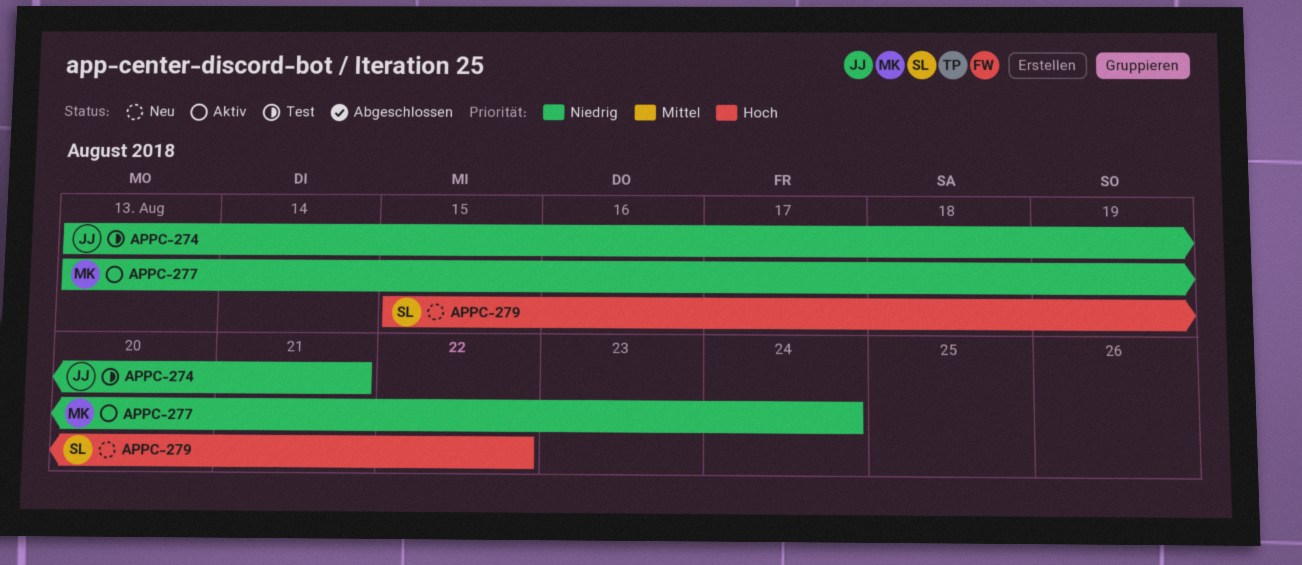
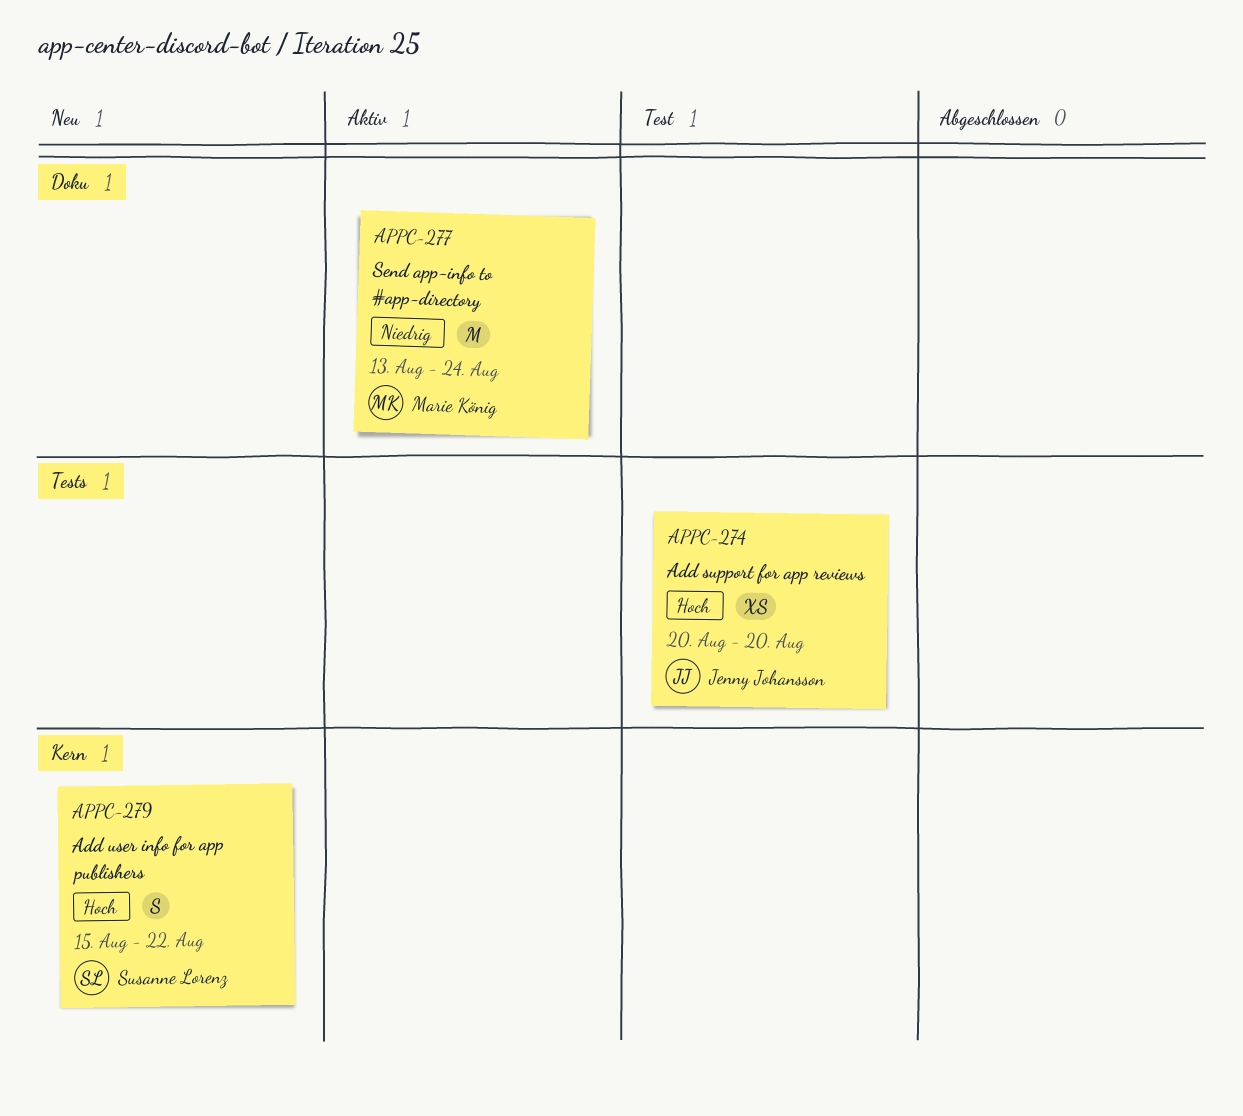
APPC-274, priority: Niedrig -> Hoch
APPC-274, start: Aug 13 -> Aug 20
APPC-274, due: Aug 21 -> Aug 20

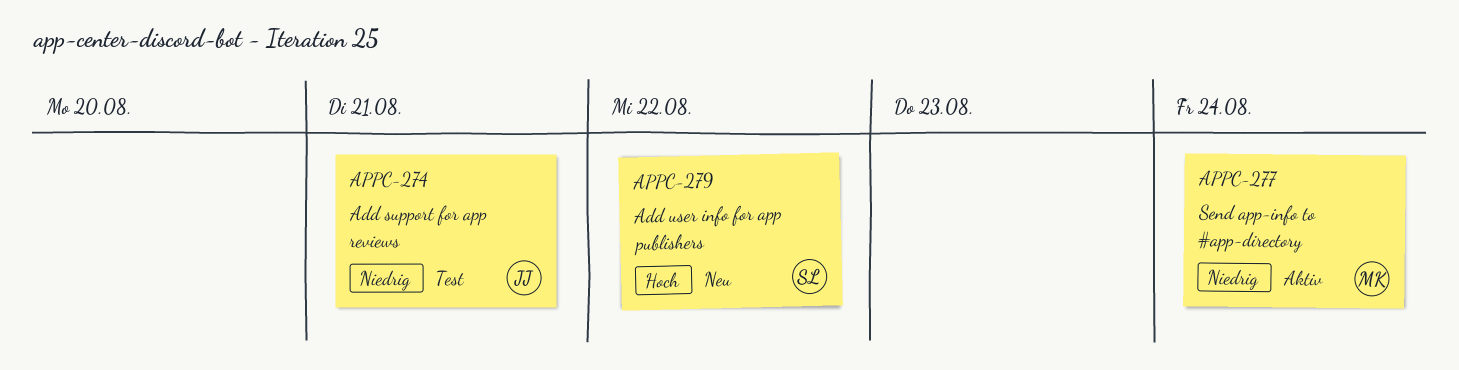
APPC-274, priority: Hoch -> Niedrig
APPC-274, due: Aug 20 -> Aug 21

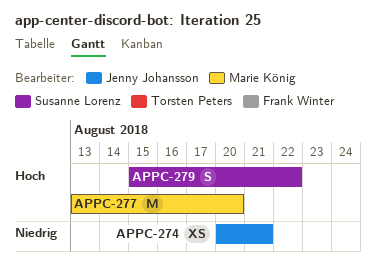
APPC-277, priority: Niedrig -> Hoch
APPC-277, due: Aug 24 -> Aug 20

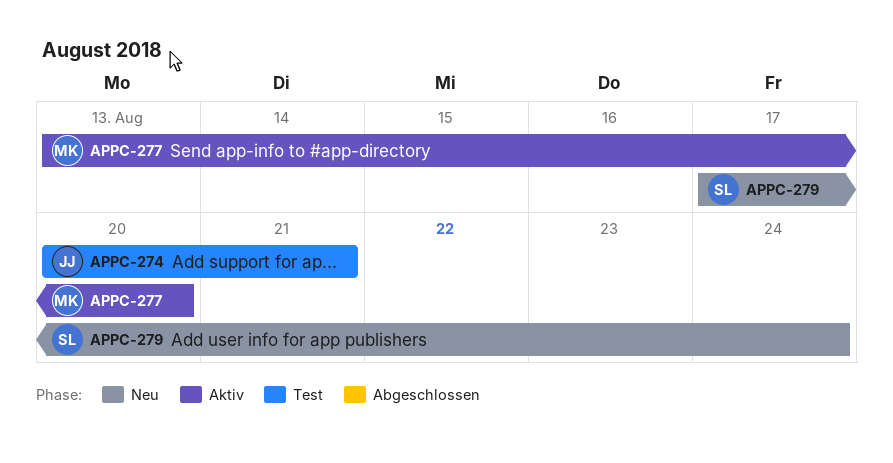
APPC-279, start: Aug 15 -> Aug 17
APPC-279, due: Aug 22 -> Aug 24

